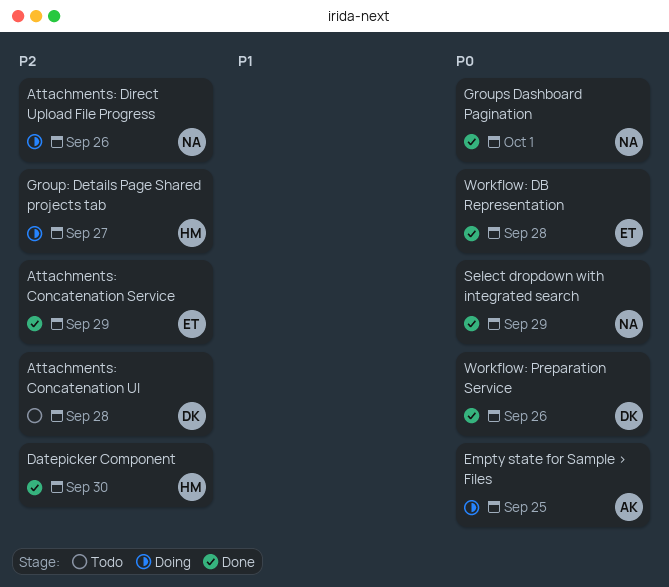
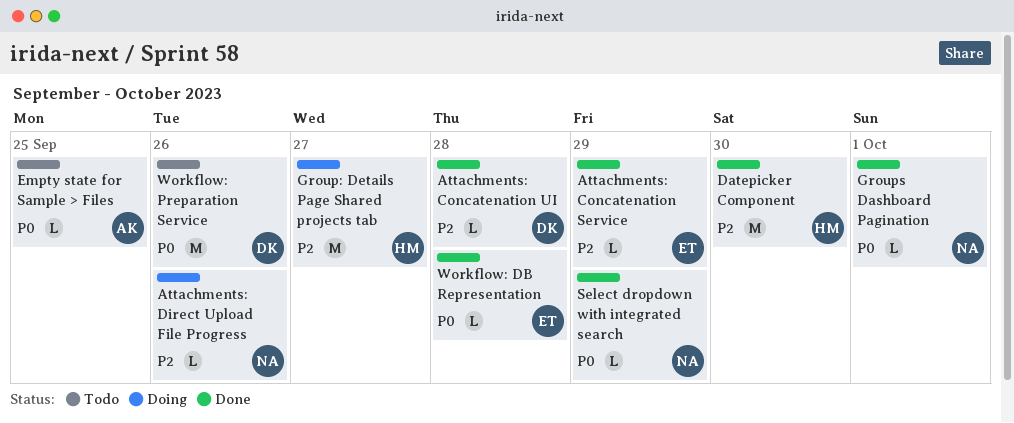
Attachments: Concatenation UI, status: Todo -> Done
Empty state for Sample > Files, status: Doing -> Todo
Workflow: Preparation Service, status: Done -> Todo

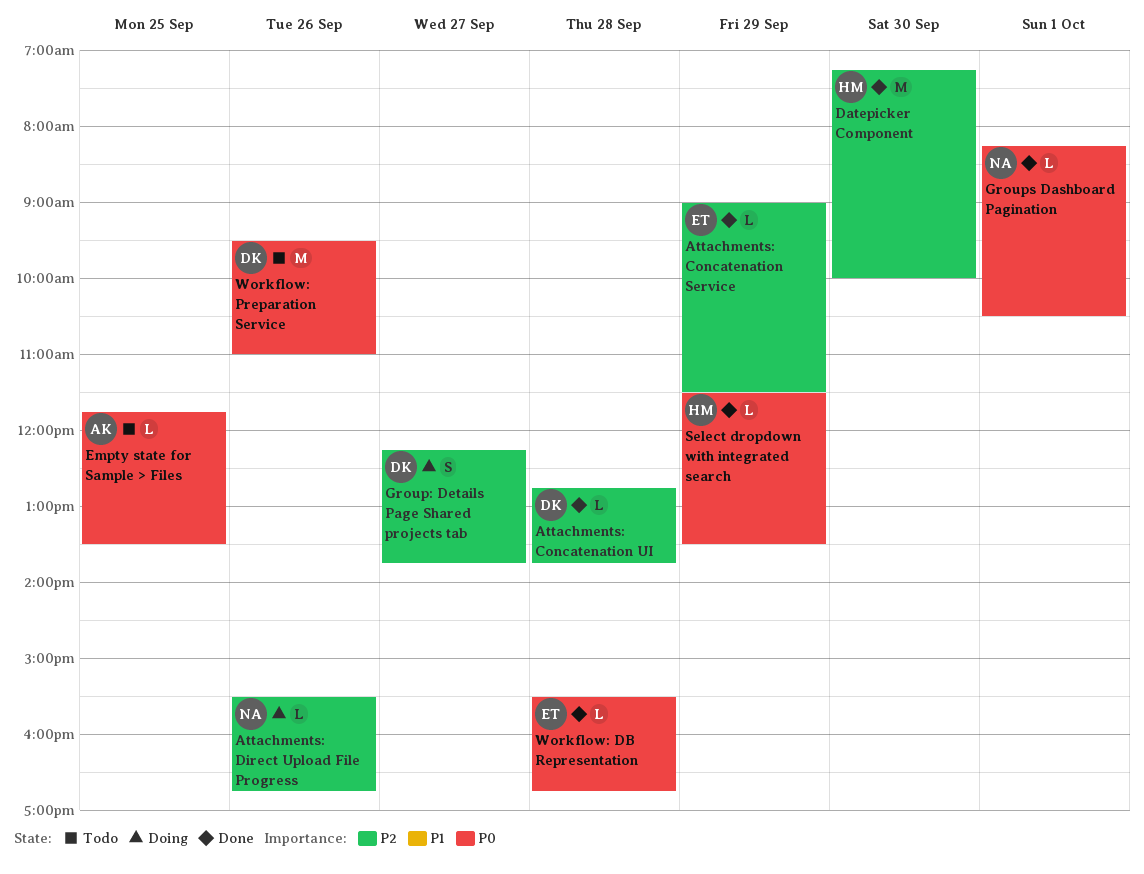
Group: Details Page Shared projects tab, owner: HM -> DK
Group: Details Page Shared projects tab, estimate: M -> S
Select dropdown with integrated search, owner: NA -> HM

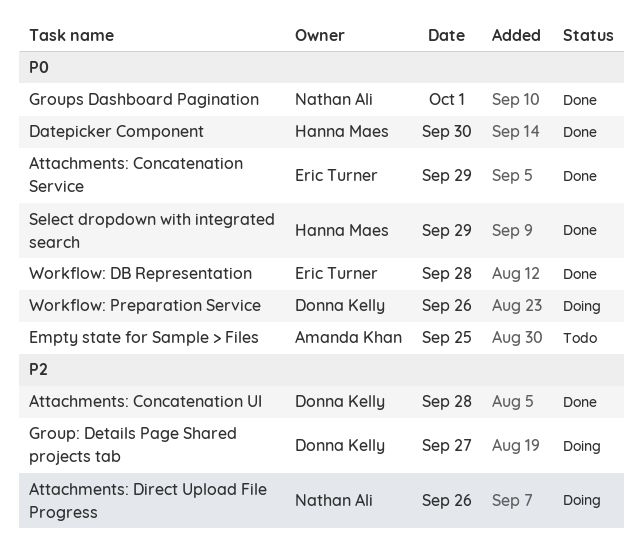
Attachments: Concatenation Service, priority: P2 -> P0
Datepicker Component, priority: P2 -> P0
Workflow: Preparation Service, status: Todo -> Doing

